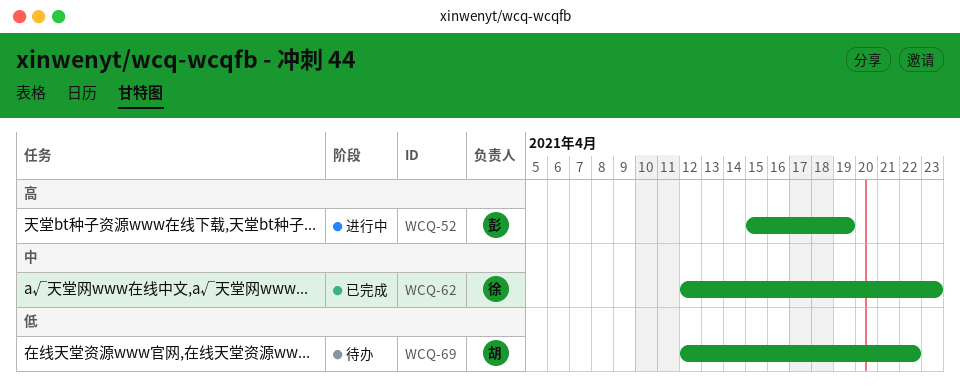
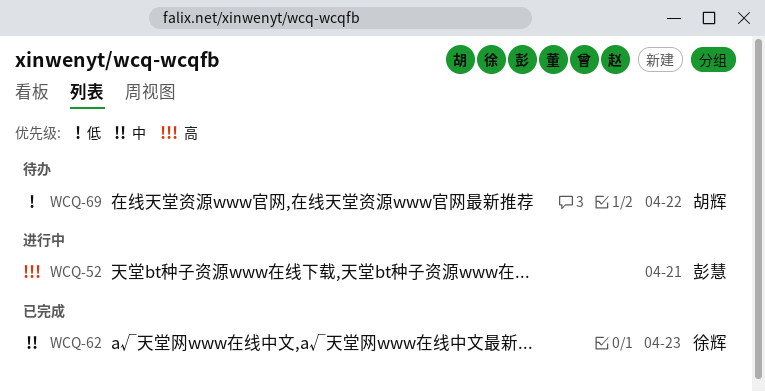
WCQ-52, due: Apr 19 -> Apr 21

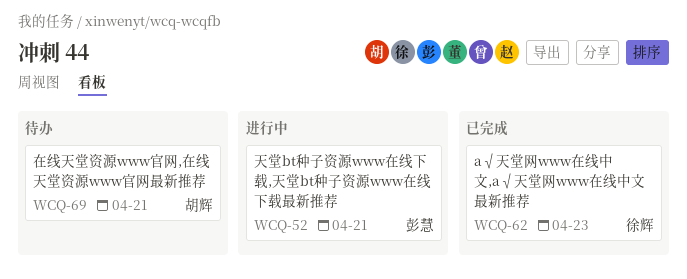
WCQ-69, due: Apr 22 -> Apr 21

